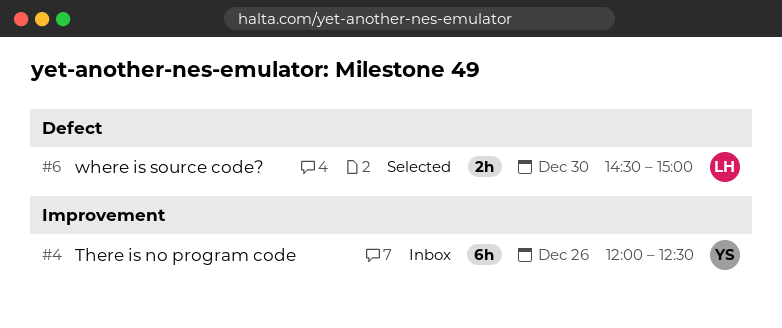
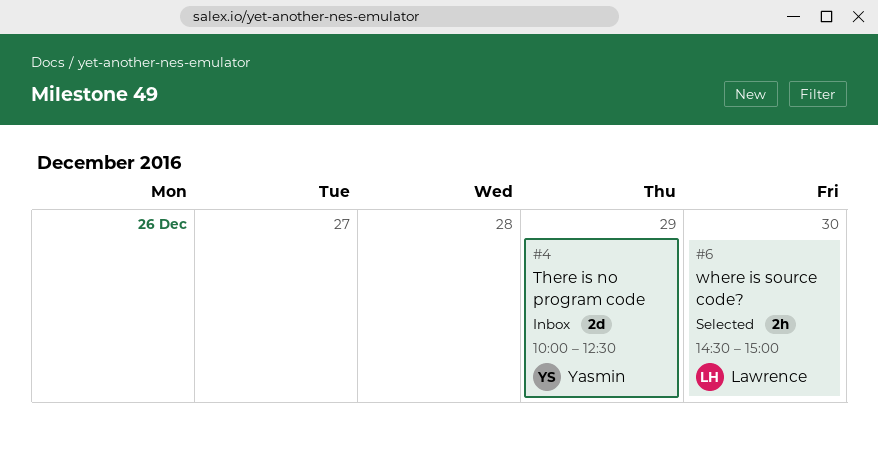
#4, estimate: 6h -> 2d
#4, day: Dec 26 -> Dec 29
#4, begins: 12:00 -> 10:00

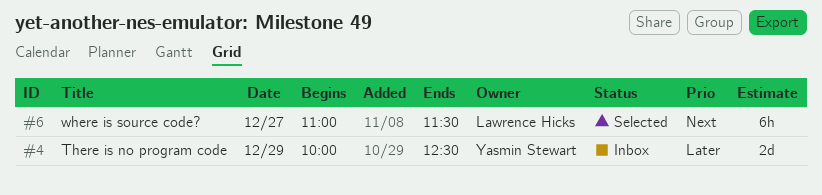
#6, estimate: 2h -> 6h
#6, day: Dec 30 -> Dec 27
#6, begins: 14:30 -> 11:00
#6, ends: 15:00 -> 11:30

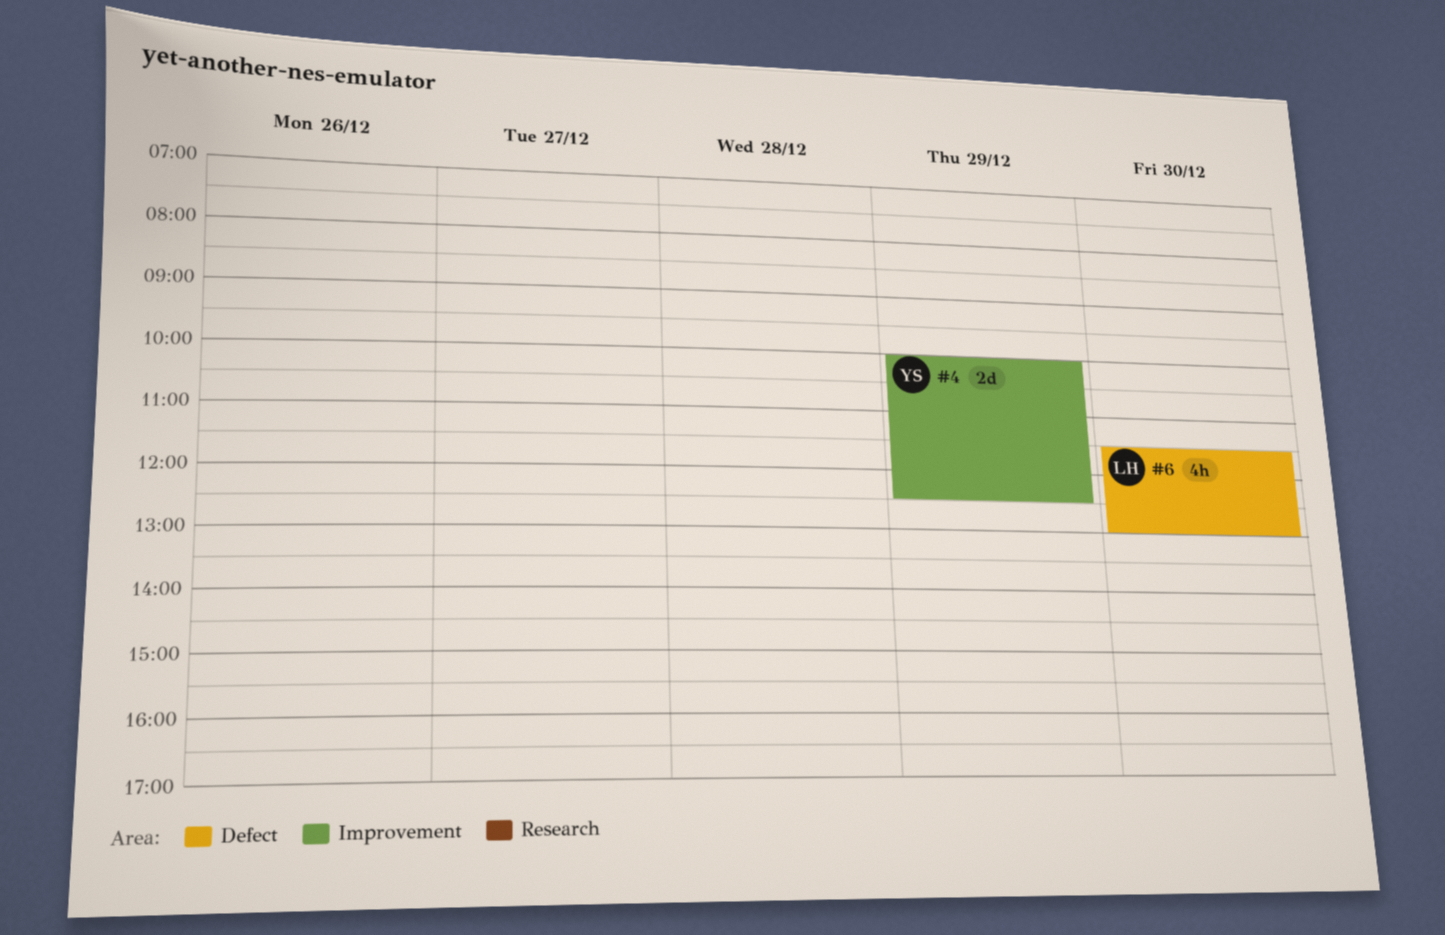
#6, estimate: 6h -> 4h
#6, day: Dec 27 -> Dec 30
#6, begins: 11:00 -> 11:30
#6, ends: 11:30 -> 13:00

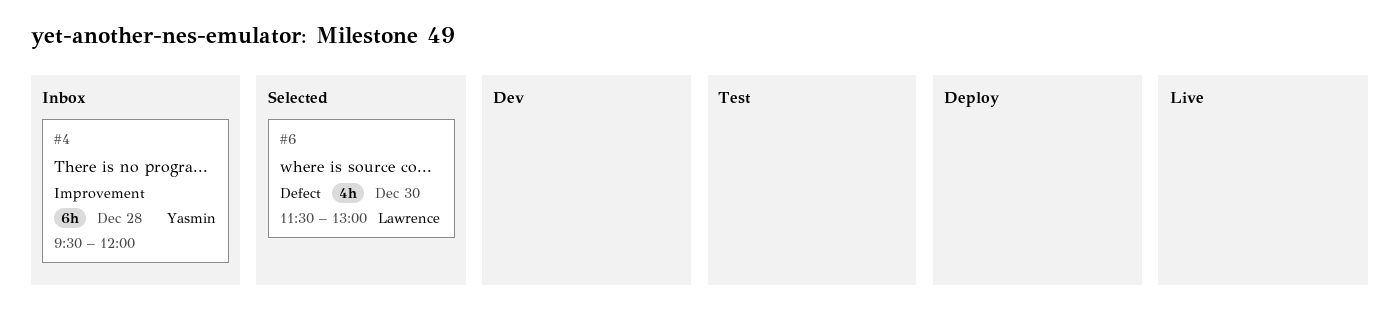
#4, estimate: 2d -> 6h
#4, day: Dec 29 -> Dec 28
#4, begins: 10:00 -> 09:30
#4, ends: 12:30 -> 12:00

